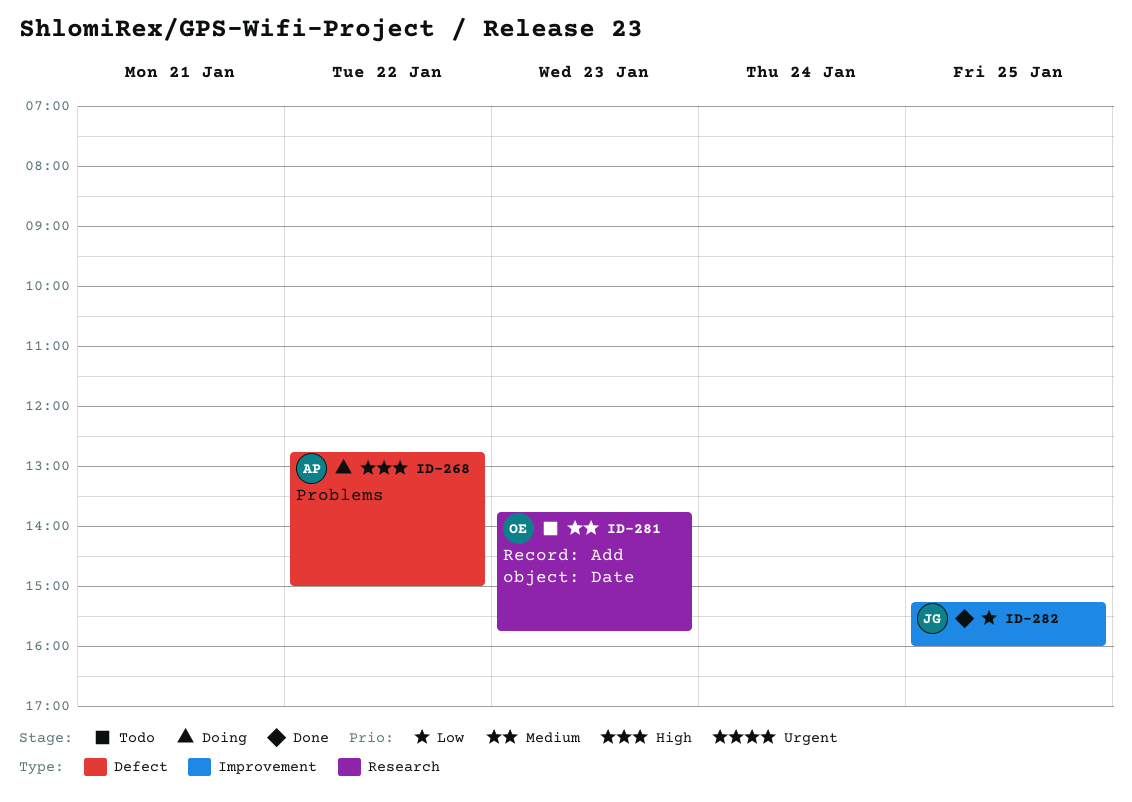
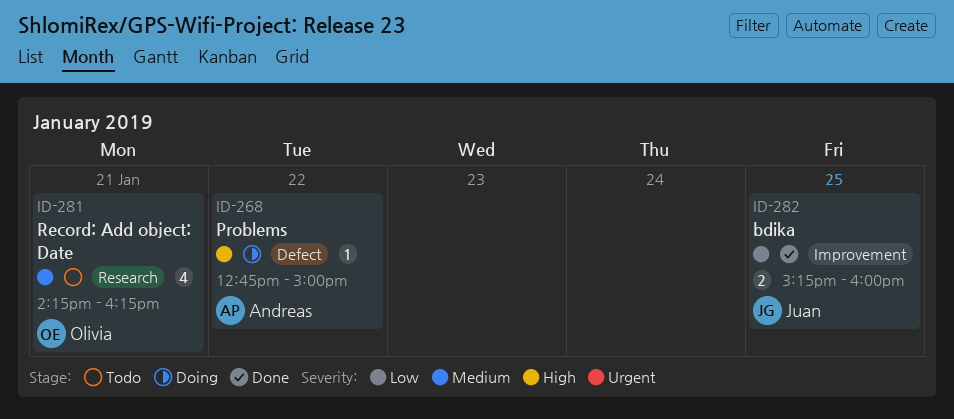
ID-281, day: Jan 23 -> Jan 21
ID-281, begins: 13:45 -> 14:15
ID-281, ends: 15:45 -> 16:15

